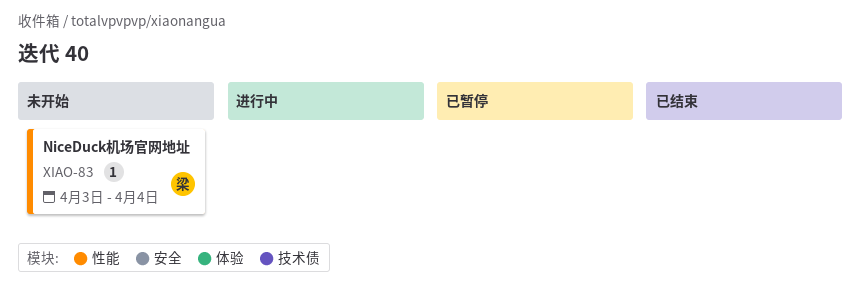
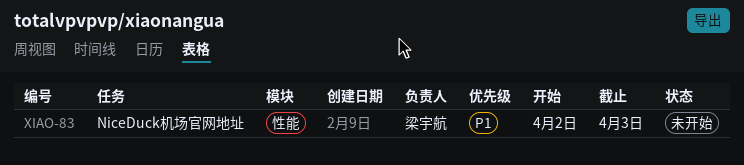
XIAO-83, start: Apr 3 -> Apr 2
XIAO-83, due: Apr 4 -> Apr 3

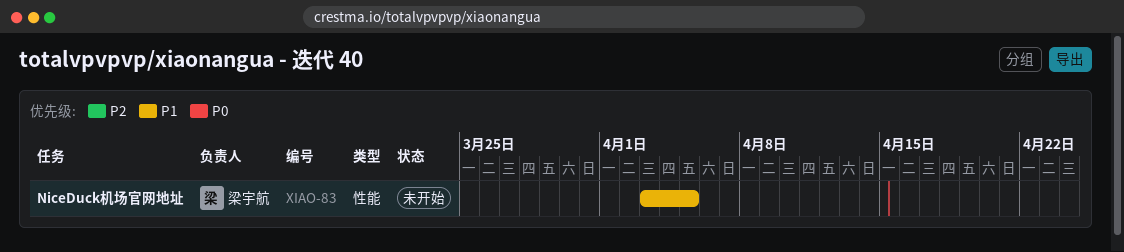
XIAO-83, start: Apr 2 -> Apr 3
XIAO-83, due: Apr 3 -> Apr 5

